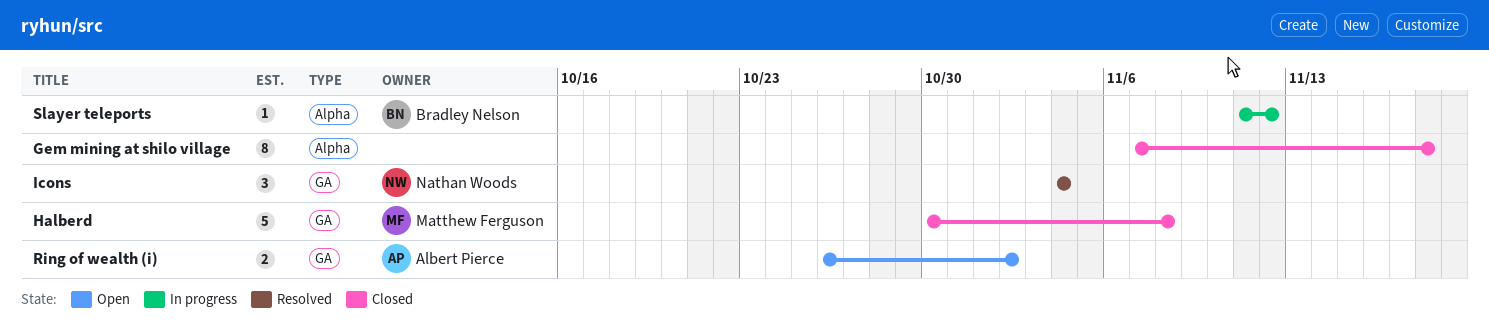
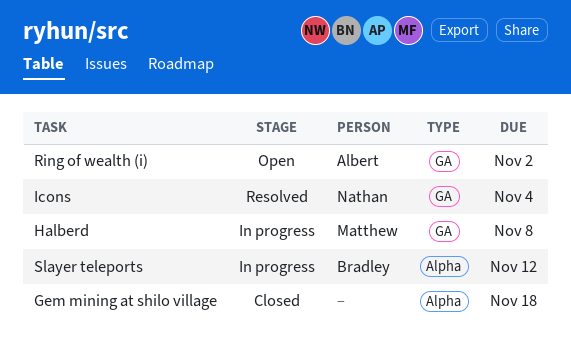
Halberd, status: Closed -> In progress

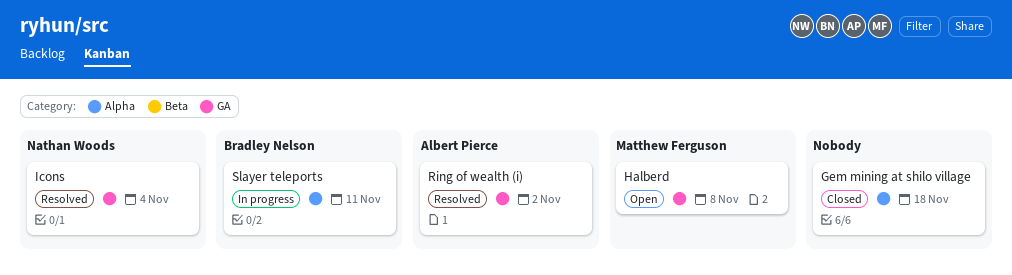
Halberd, status: In progress -> Open
Ring of wealth (i), status: Open -> Resolved
Slayer teleports, due: Nov 12 -> Nov 11

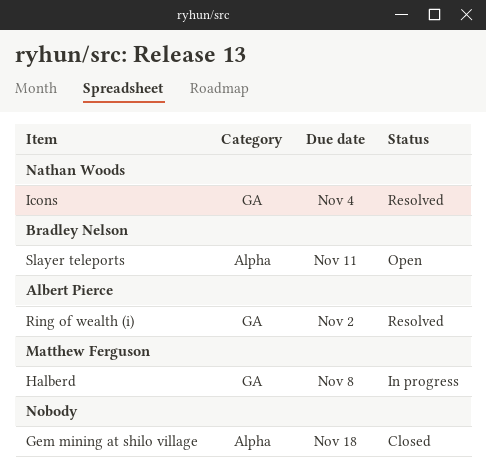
Halberd, status: Open -> In progress
Slayer teleports, status: In progress -> Open

